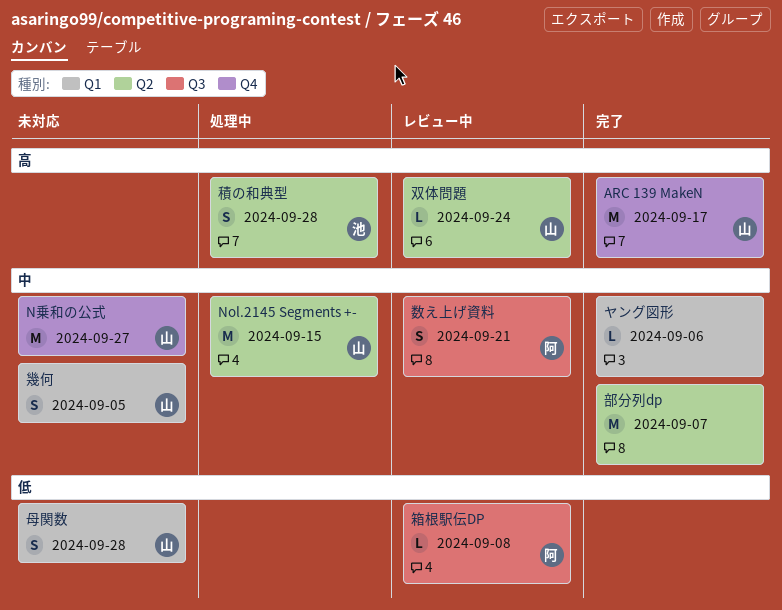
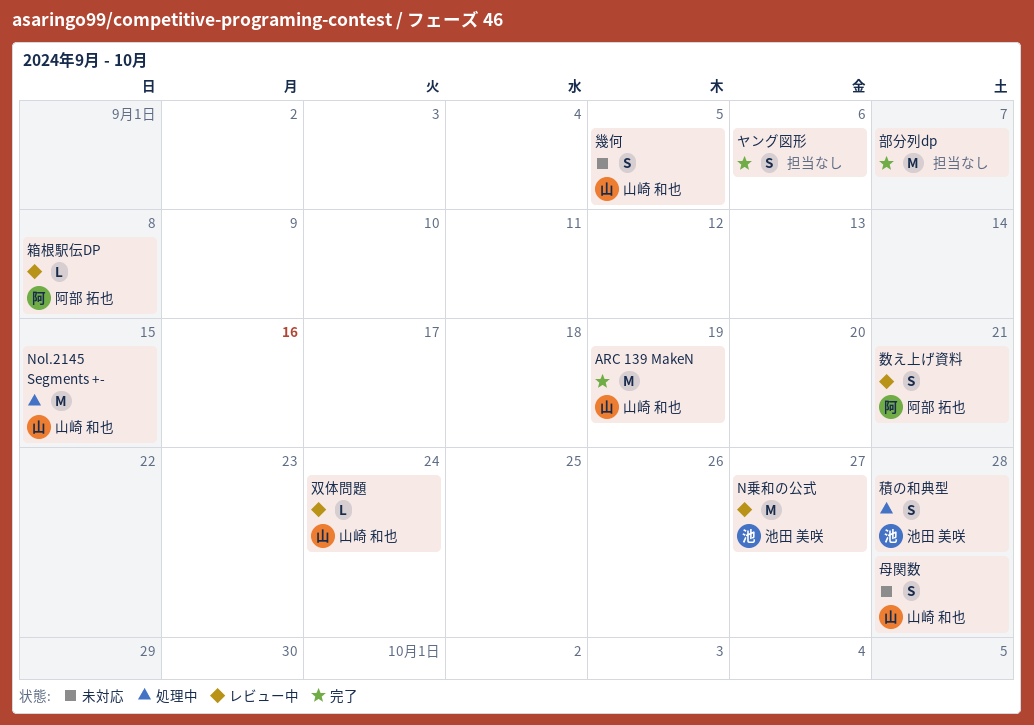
ARC 139 MakeN, due: Sep 17 -> Sep 19
N乗和の公式, status: 未対応 -> レビュー中
N乗和の公式, owner: 山崎 和也 -> 池田 美咲
ヤング図形, estimate: L -> S

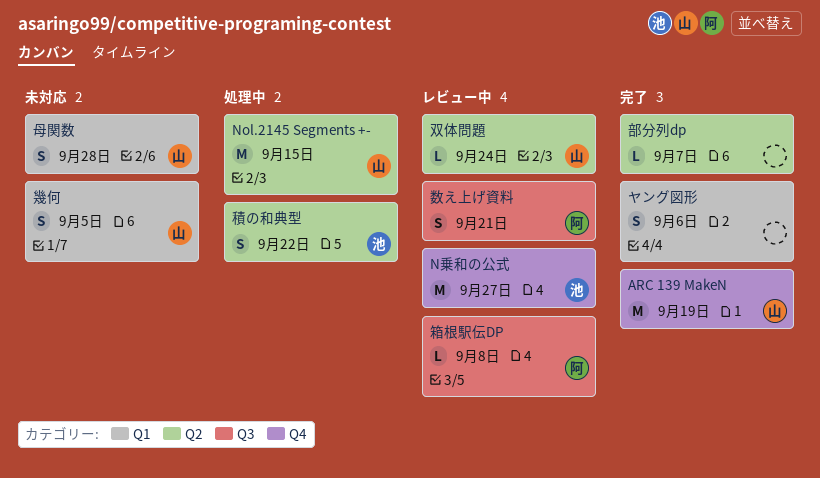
積の和典型, due: Sep 28 -> Sep 22
部分列dp, estimate: M -> L

